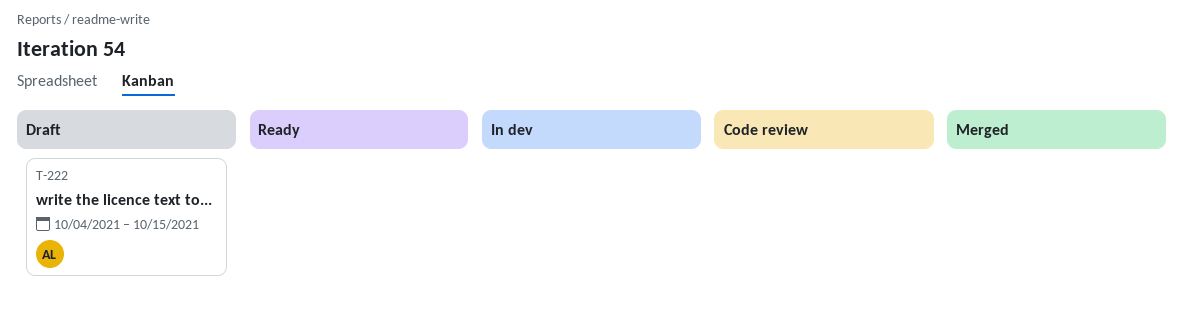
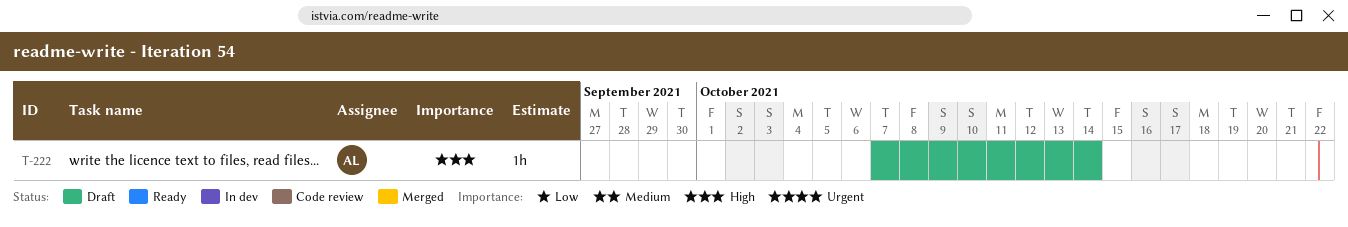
T-222, start: Oct 4 -> Oct 7
T-222, due: Oct 15 -> Oct 14

